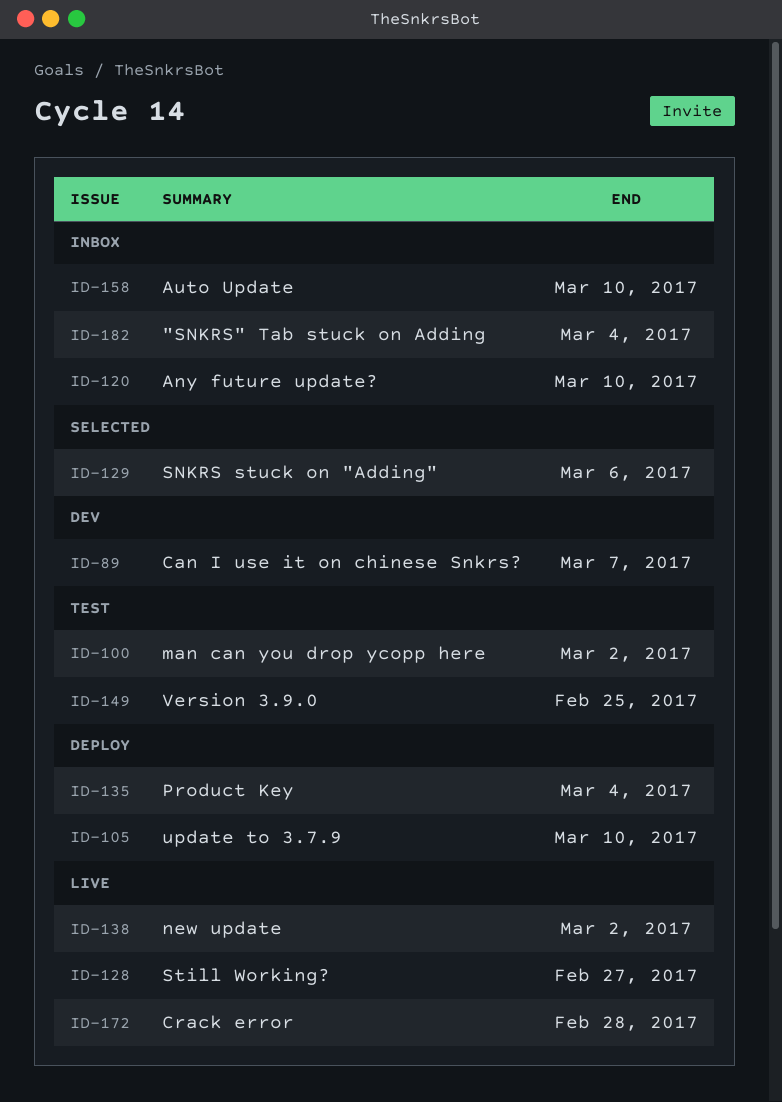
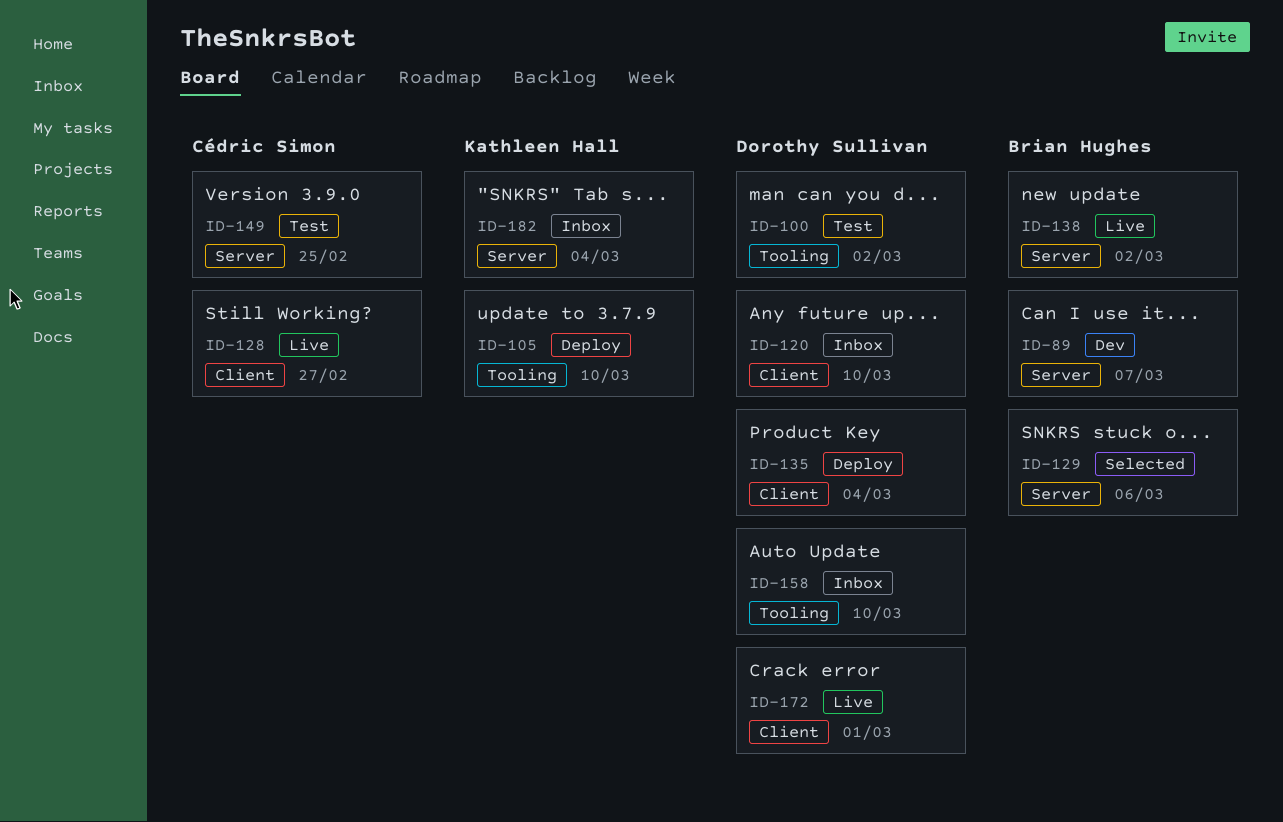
ID-172, due: Feb 28 -> Mar 1

